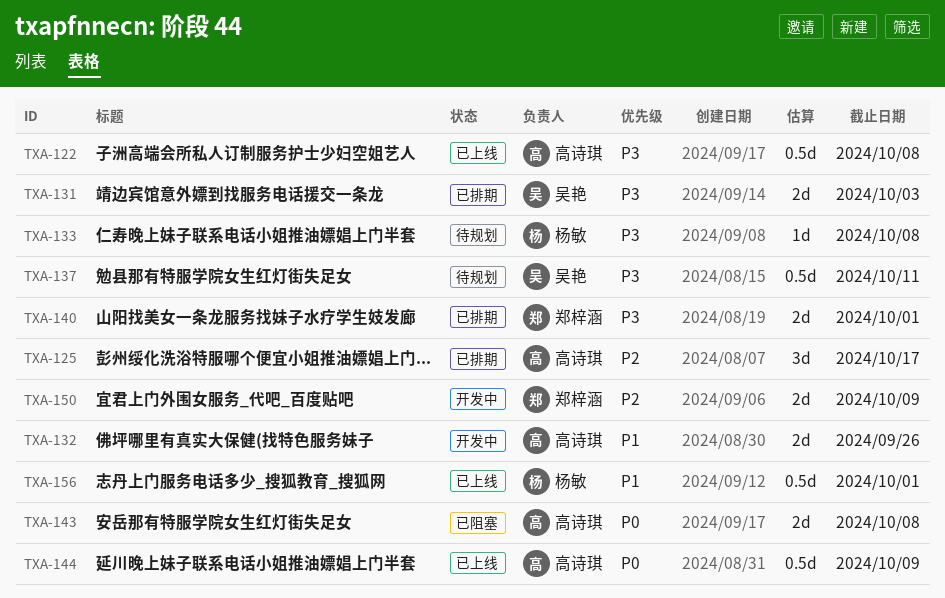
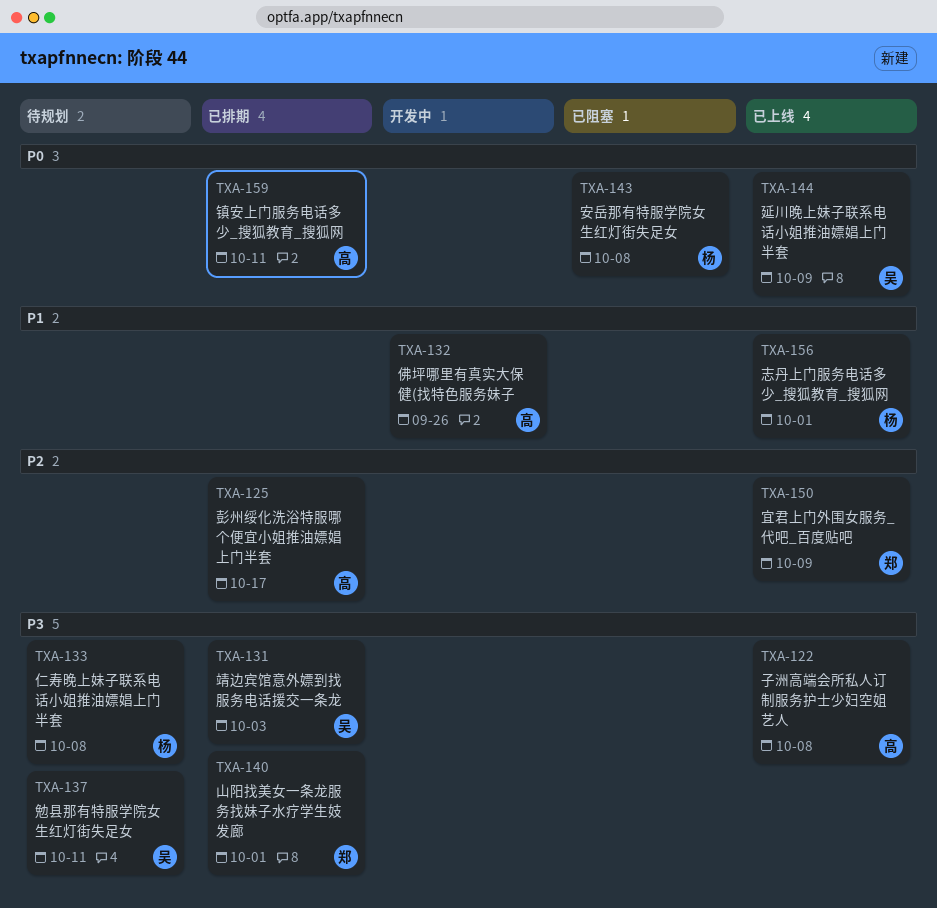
TXA-143, owner: 高诗琪 -> 杨敏
TXA-144, owner: 高诗琪 -> 吴艳
TXA-150, status: 开发中 -> 已上线
TXA-159: none -> present

